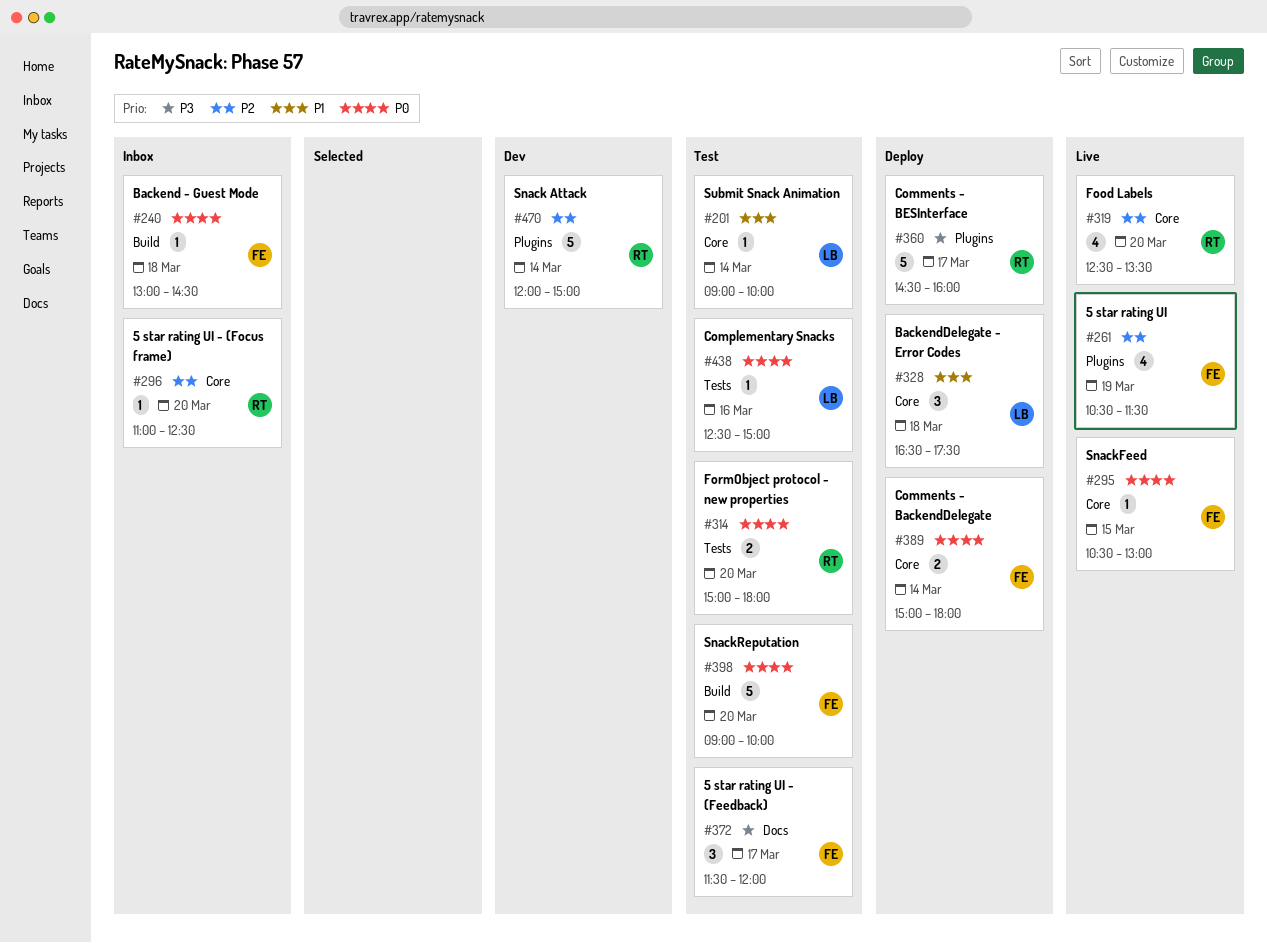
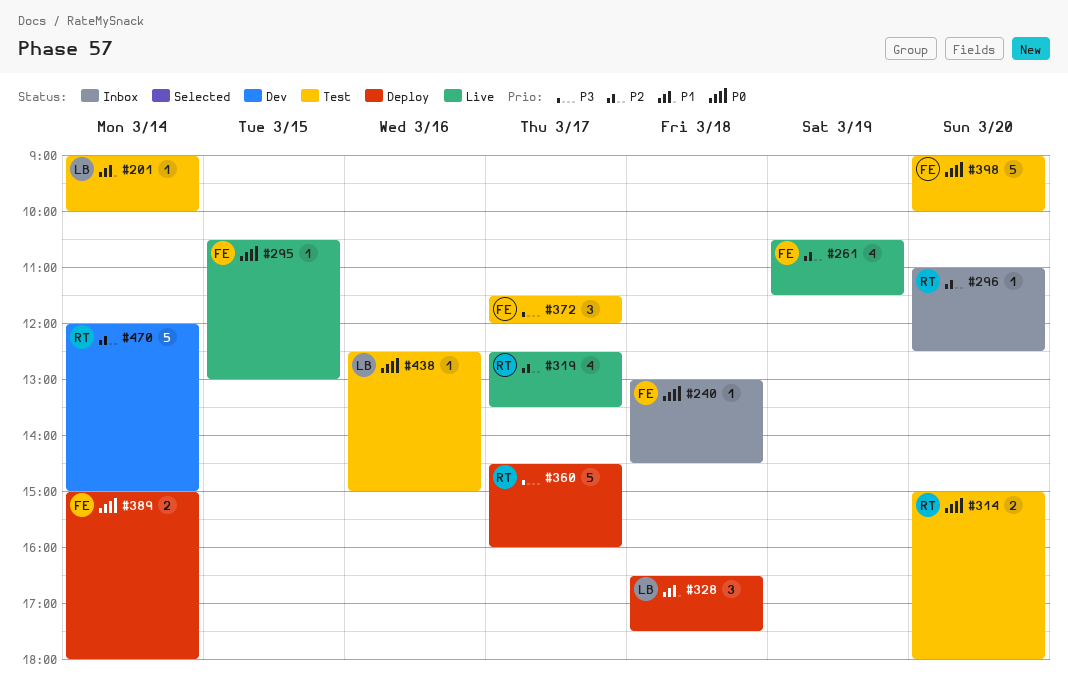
#319, day: Mar 20 -> Mar 17

